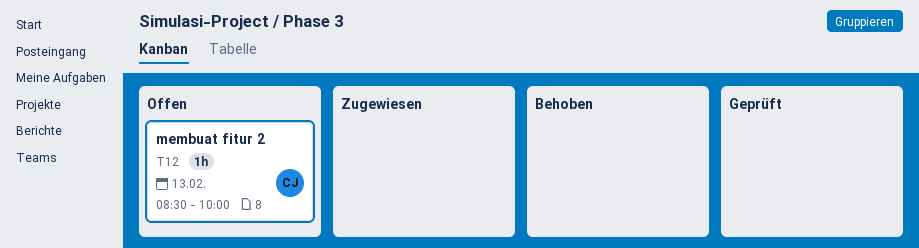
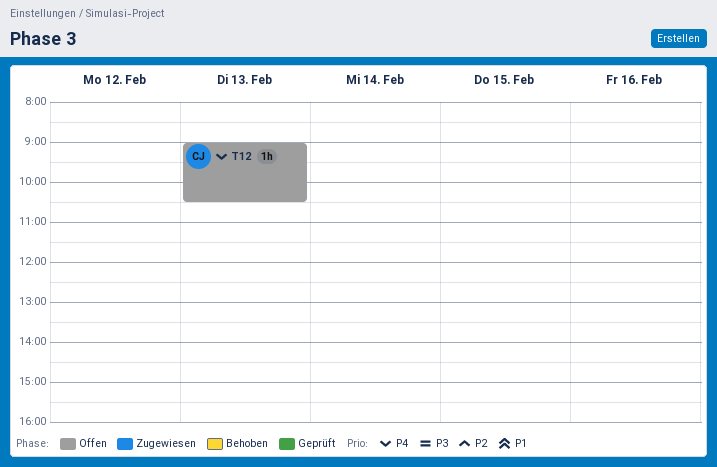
T12, begins: 08:30 -> 09:00
T12, ends: 10:00 -> 10:30

